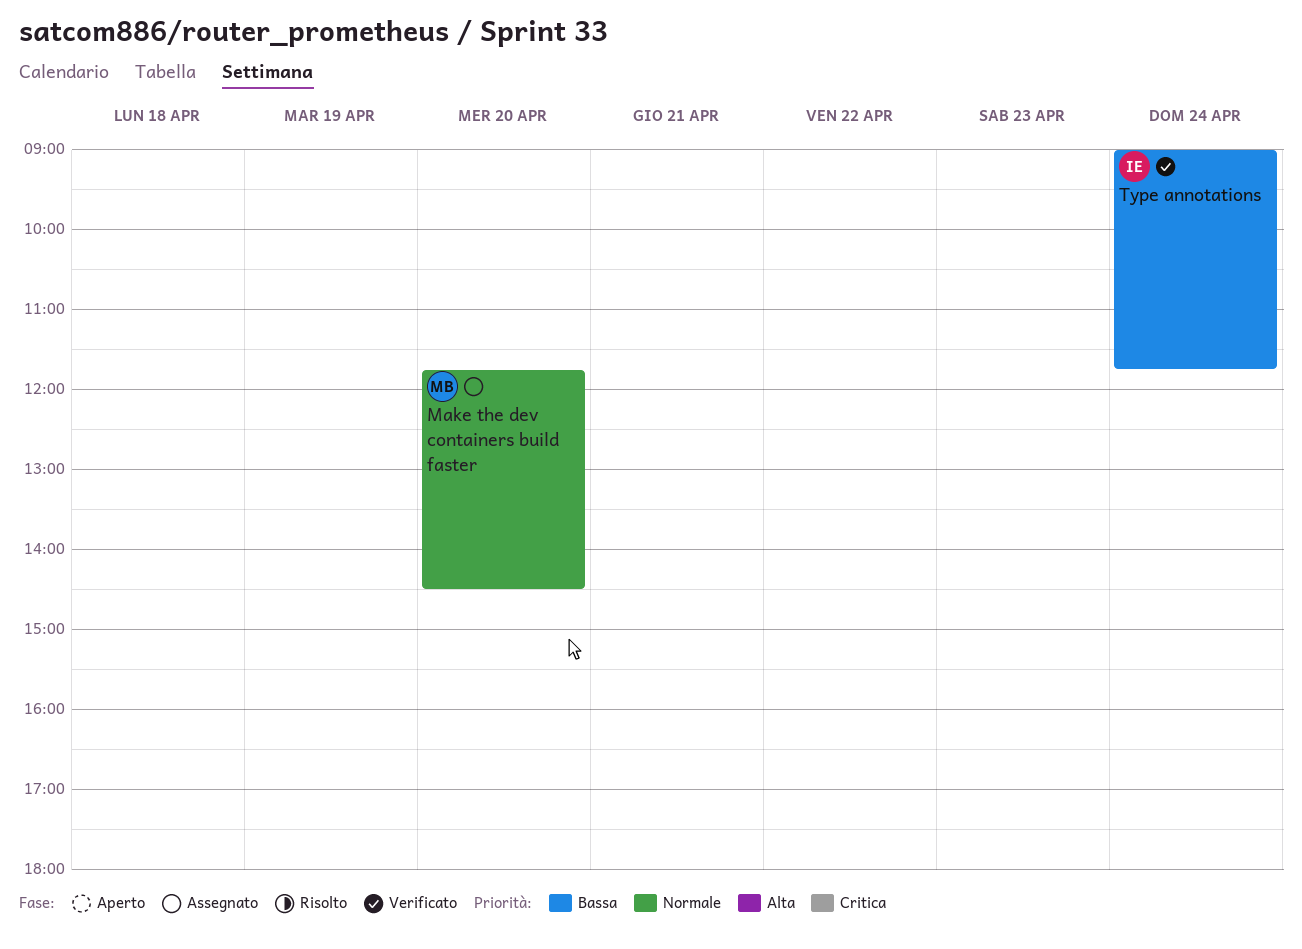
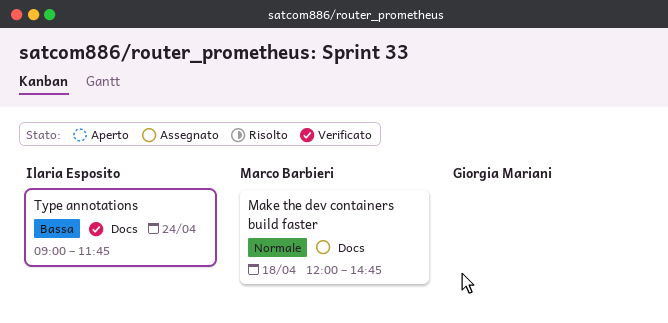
Make the dev containers build faster, day: Apr 20 -> Apr 18
Make the dev containers build faster, begins: 11:45 -> 12:00
Make the dev containers build faster, ends: 14:30 -> 14:45

